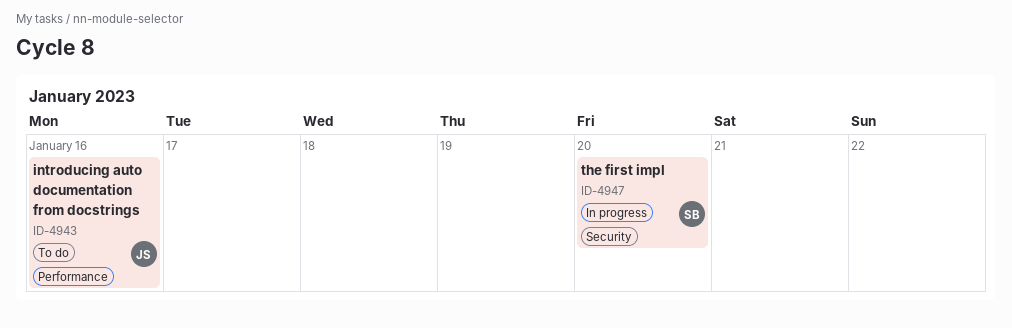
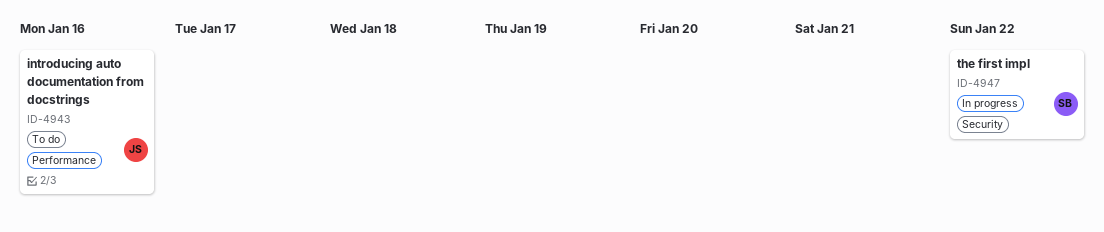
ID-4947, due: Jan 20 -> Jan 22

